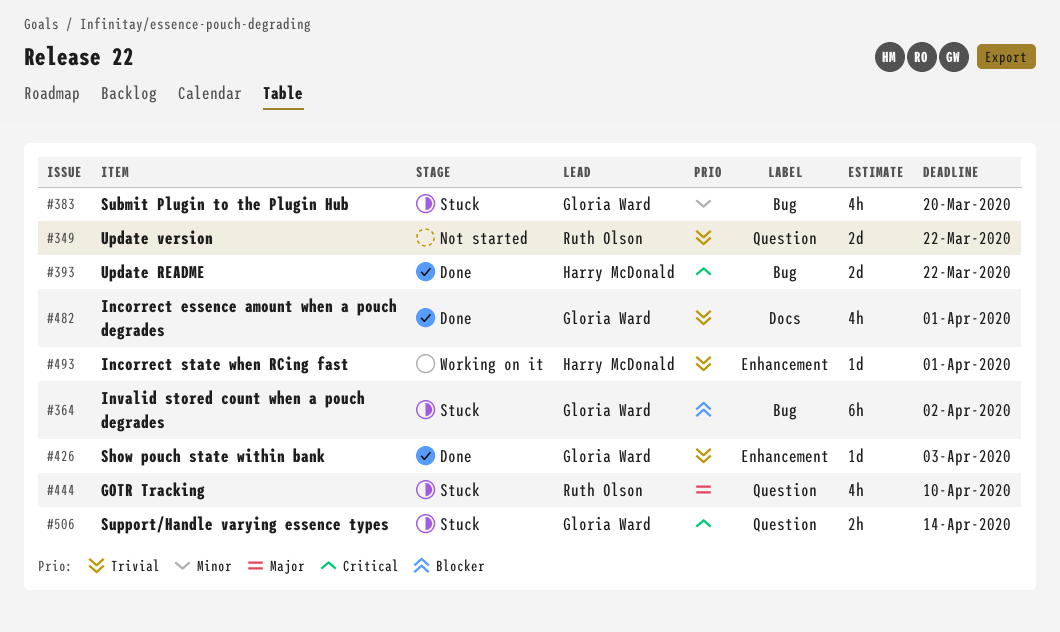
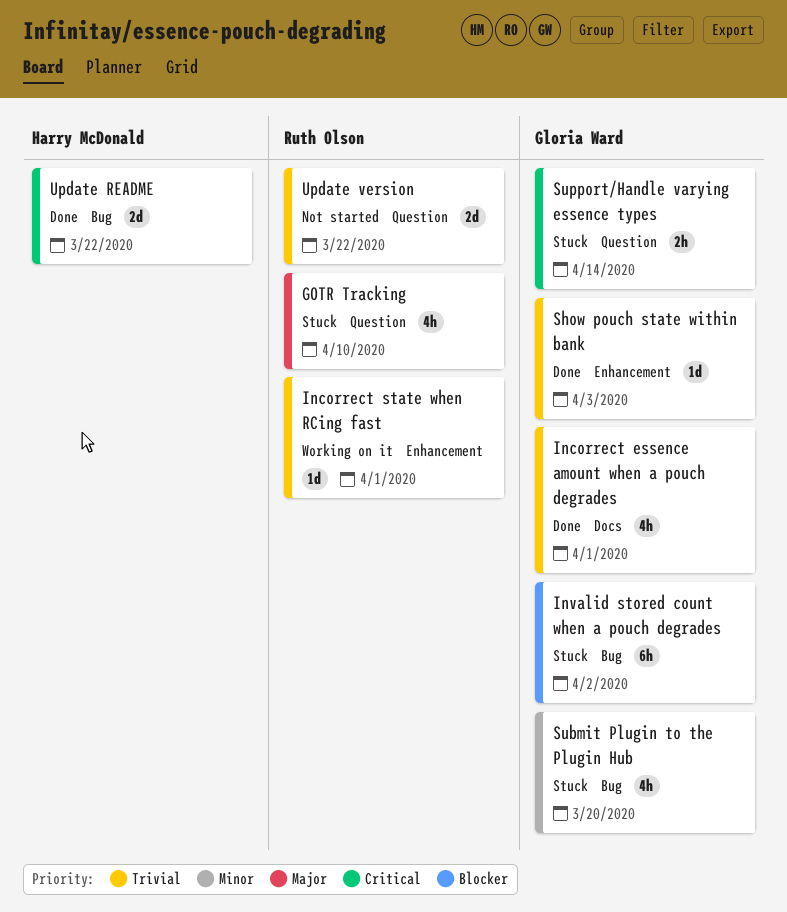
Incorrect state when RCing fast, owner: Harry McDonald -> Ruth Olson

